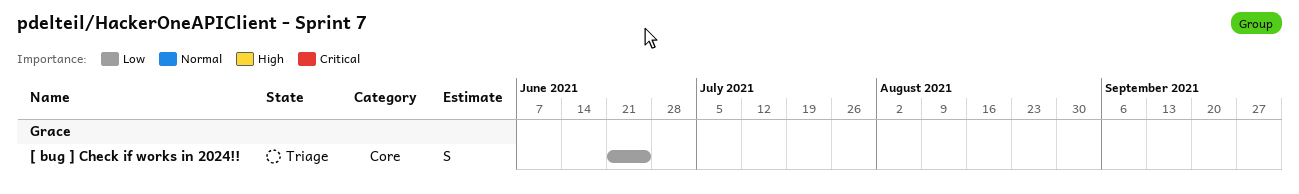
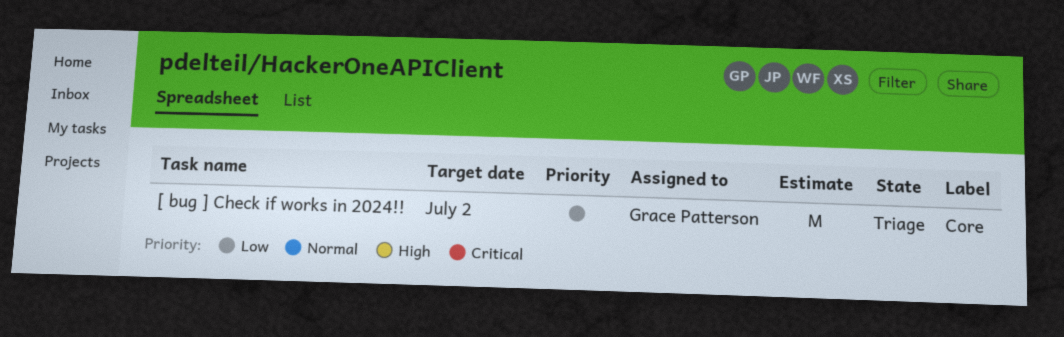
[ bug ] Check if works in 2024!!, estimate: S -> M
[ bug ] Check if works in 2024!!, due: Jun 25 -> Jul 2

